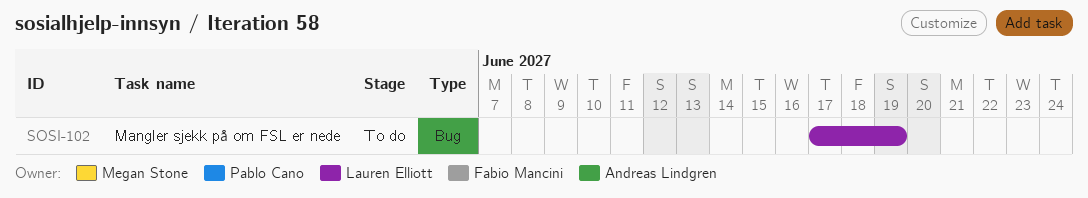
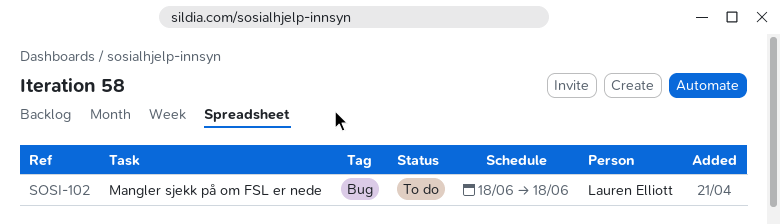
SOSI-102, start: Jun 17 -> Jun 18
SOSI-102, due: Jun 19 -> Jun 18

